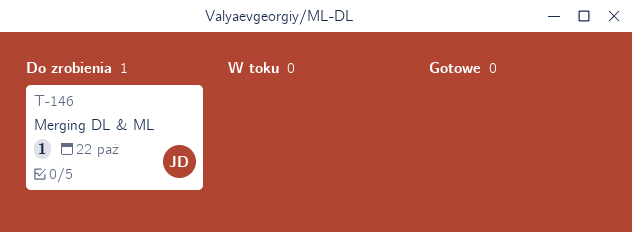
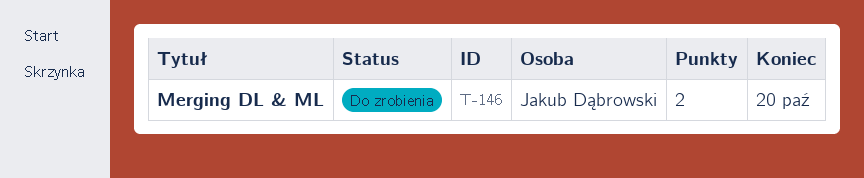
T-146, estimate: 1 -> 2
T-146, due: Oct 22 -> Oct 20

